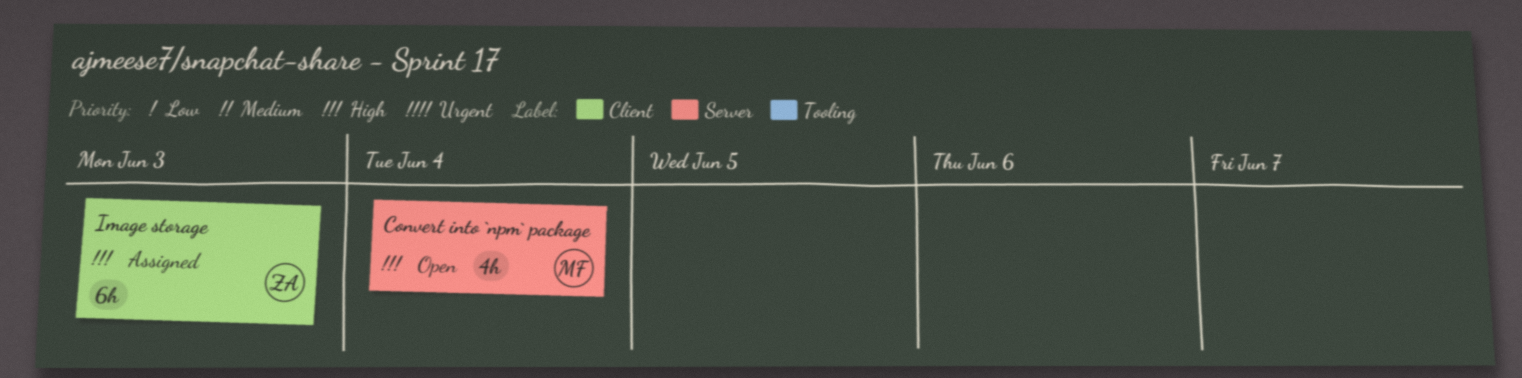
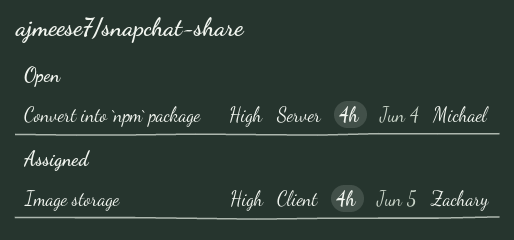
Image storage, estimate: 6h -> 4h
Image storage, due: Jun 3 -> Jun 5

